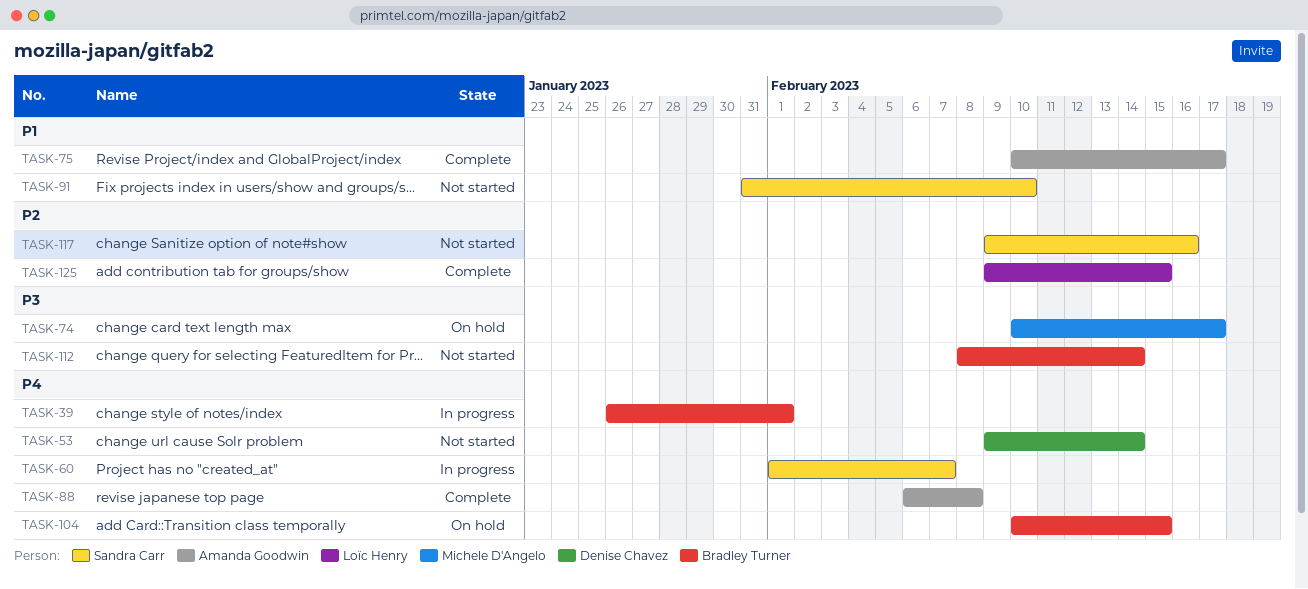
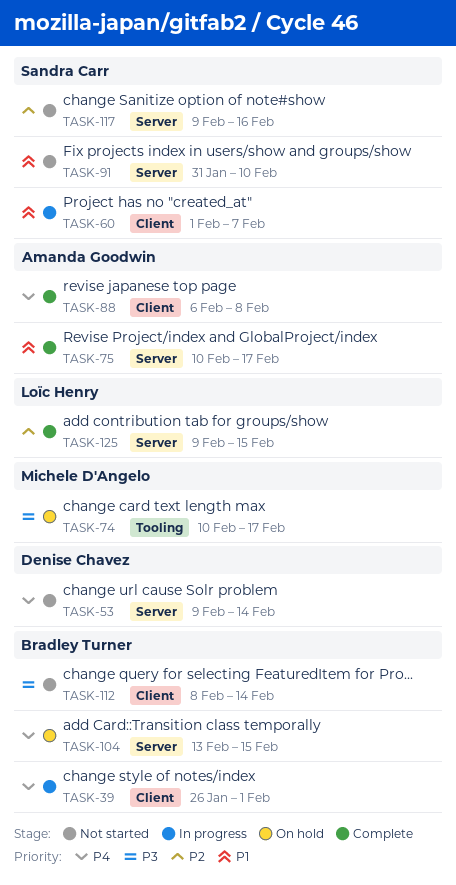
TASK-60, priority: P4 -> P1
TASK-104, start: Feb 10 -> Feb 13

